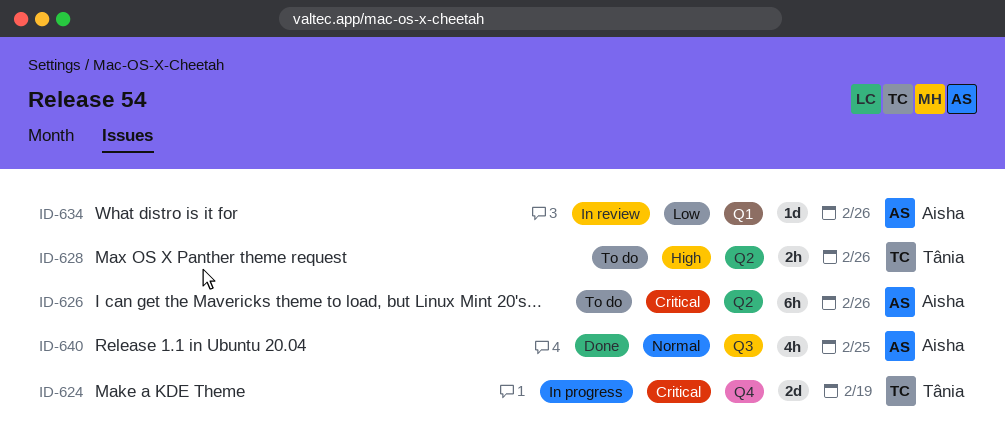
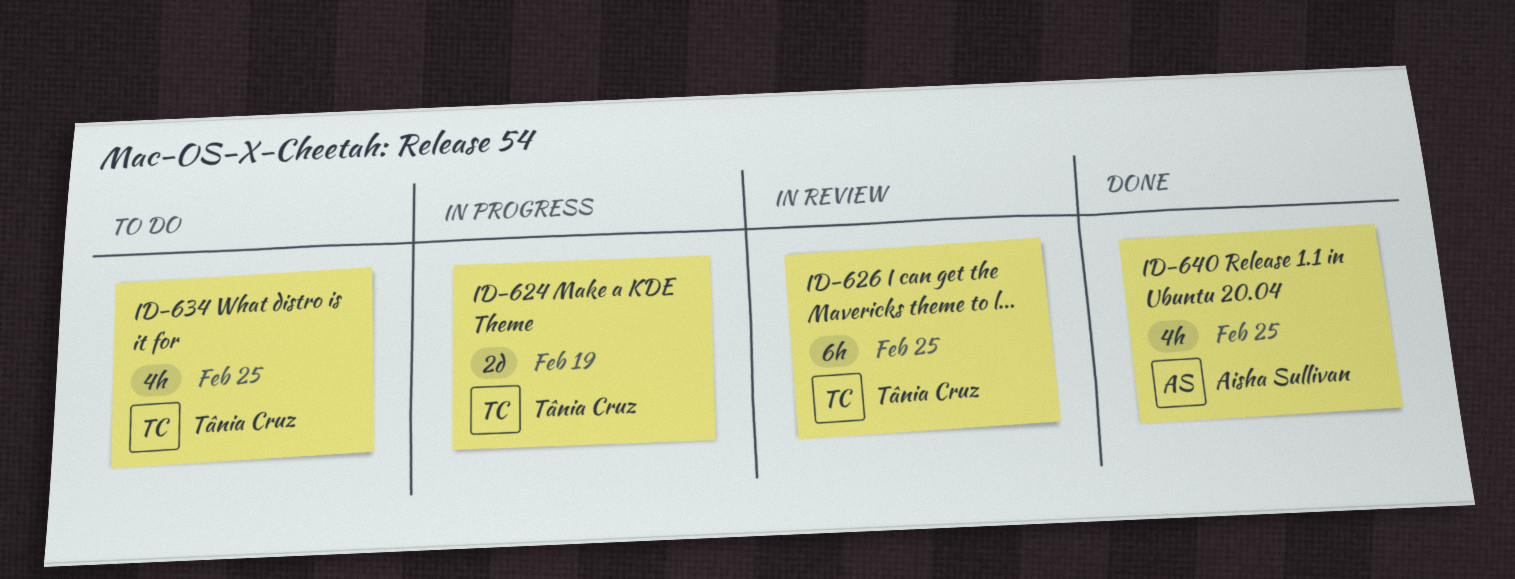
ID-626, status: To do -> In review
ID-626, owner: Aisha Sullivan -> Tânia Cruz
ID-626, due: Feb 26 -> Feb 25
ID-628: present -> none
ID-634, status: In review -> To do
ID-634, owner: Aisha Sullivan -> Tânia Cruz
ID-634, estimate: 1d -> 4h
ID-634, due: Feb 26 -> Feb 25

